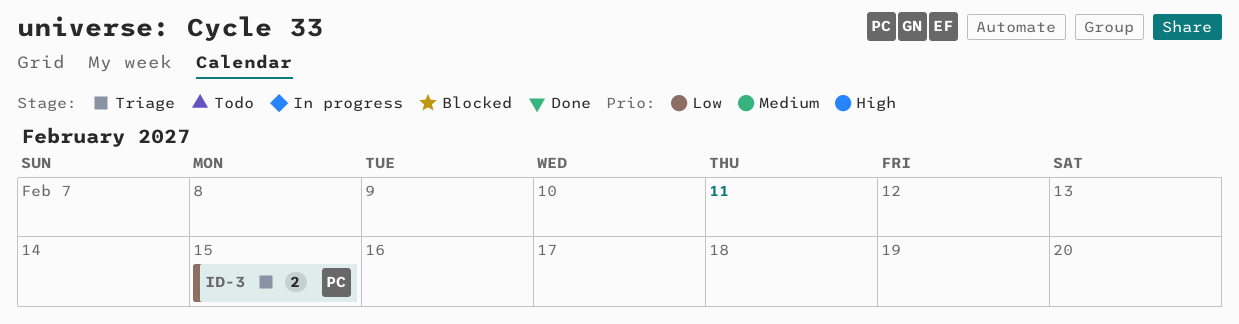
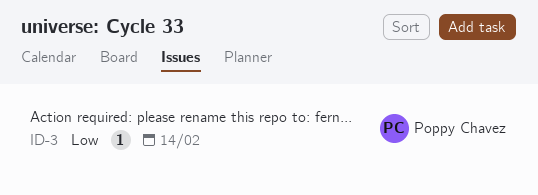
ID-3, estimate: 2 -> 1
ID-3, due: Feb 15 -> Feb 14

